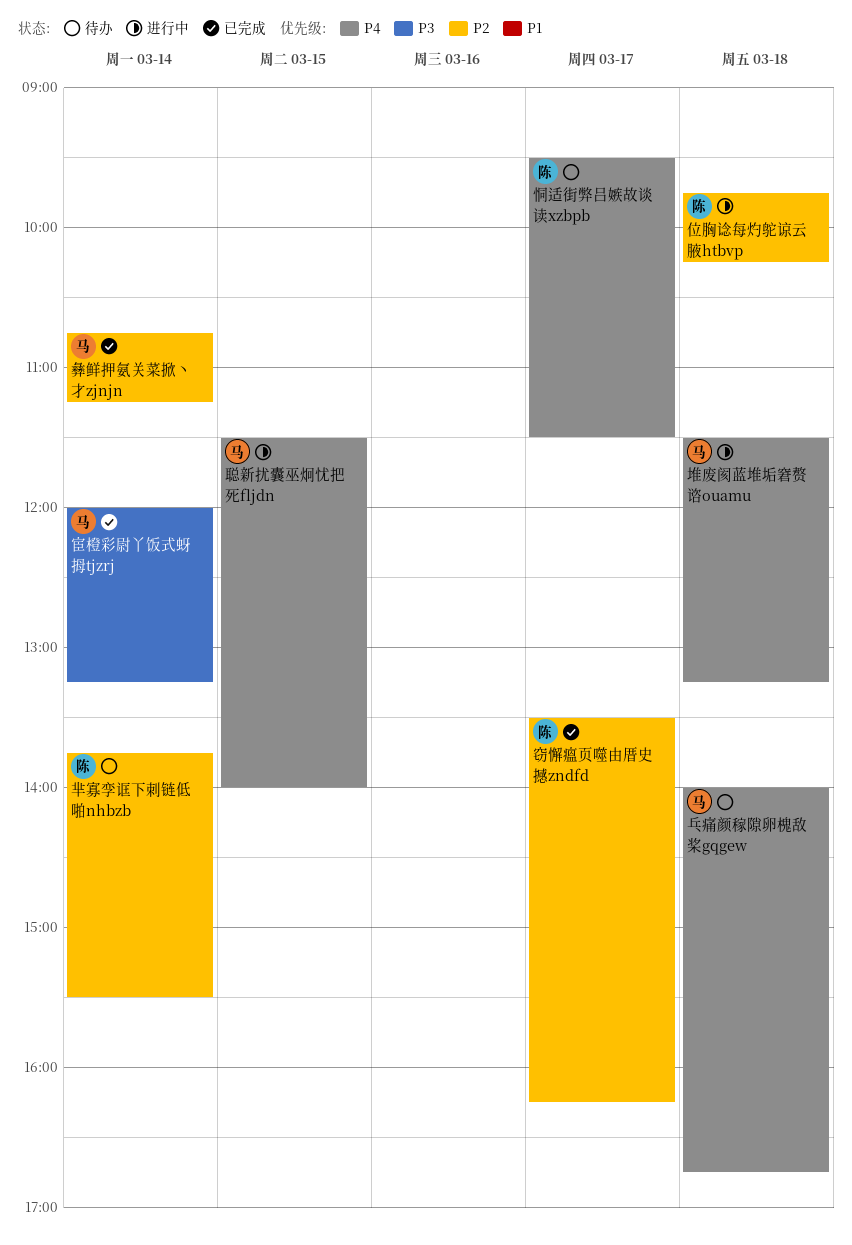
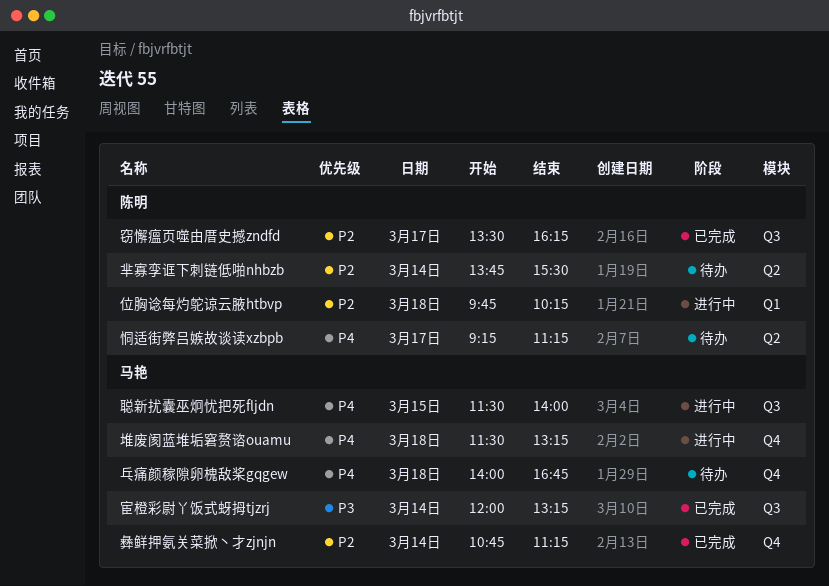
恫适街弊吕嫉故谈读xzbpb, begins: 09:30 -> 09:15
恫适街弊吕嫉故谈读xzbpb, ends: 11:30 -> 11:15

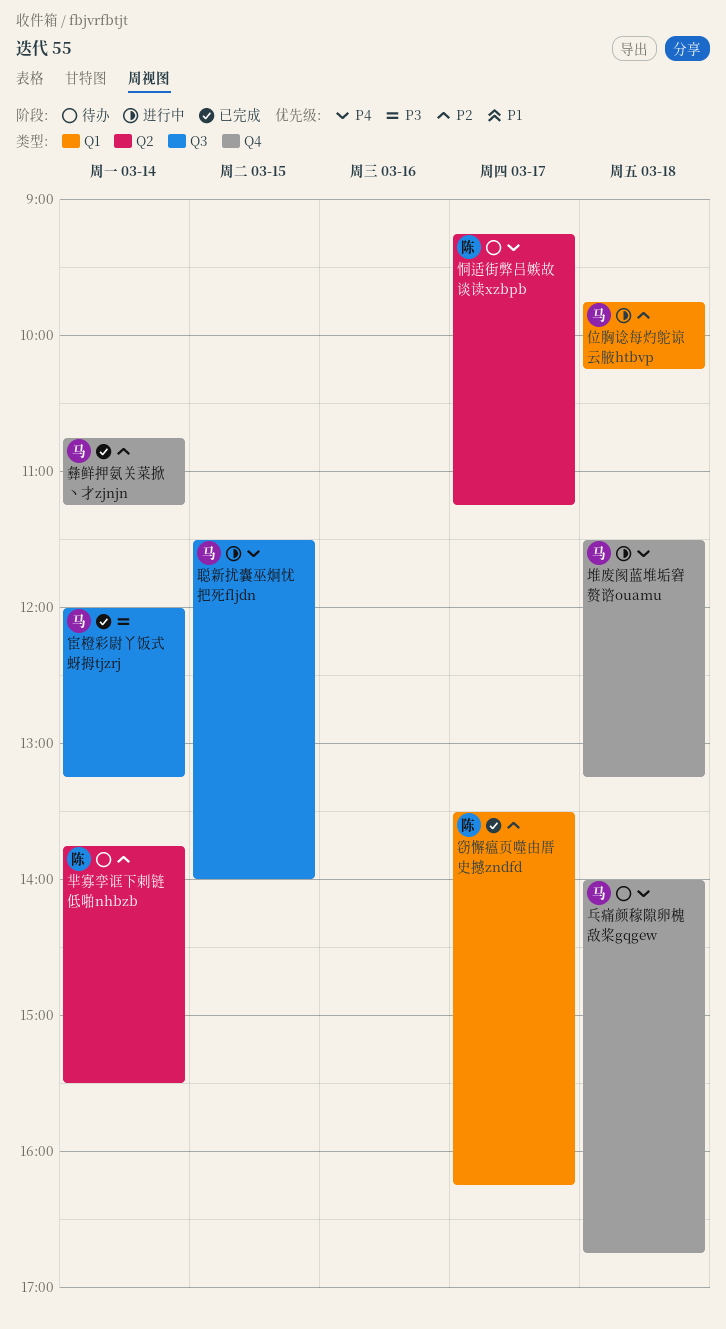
位胸谂每灼鸵谅云腋htbvp, owner: 陈明 -> 马艳
窃懈瘟页噬由厝史撼zndfd, label: Q3 -> Q1

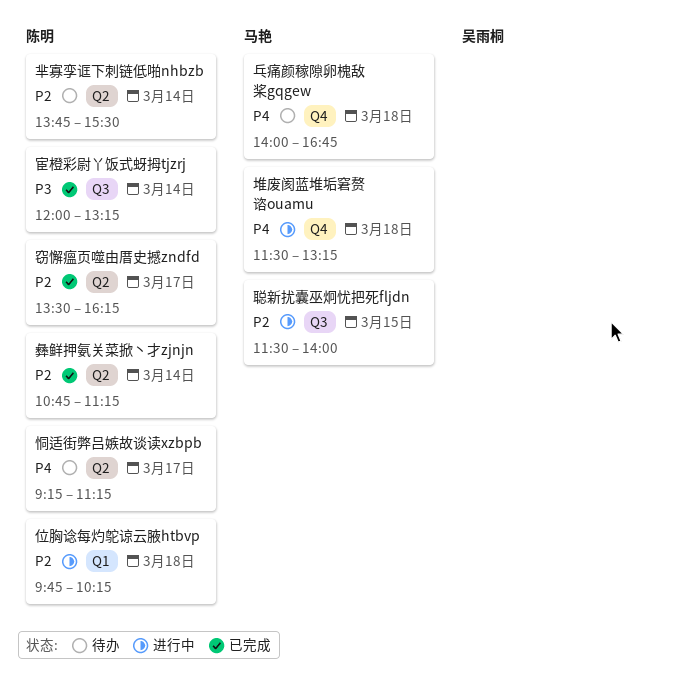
位胸谂每灼鸵谅云腋htbvp, owner: 马艳 -> 陈明
宦橙彩尉丫饭式蚜拇tjzrj, owner: 马艳 -> 陈明
彝鲜押氨关菜掀丶才zjnjn, owner: 马艳 -> 陈明
彝鲜押氨关菜掀丶才zjnjn, label: Q4 -> Q2
窃懈瘟页噬由厝史撼zndfd, label: Q1 -> Q2
聪新扰囊巫炯忧把死fljdn, priority: P4 -> P2

